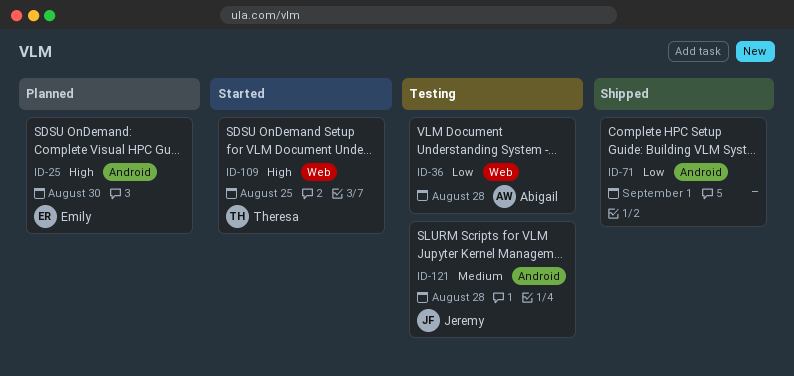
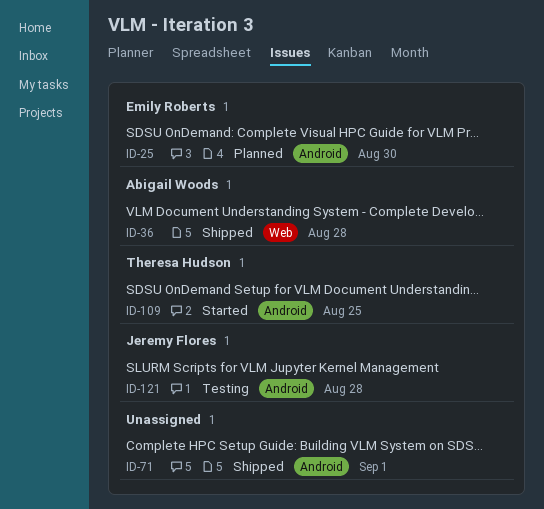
ID-36, status: Testing -> Shipped
ID-109, label: Web -> Android

